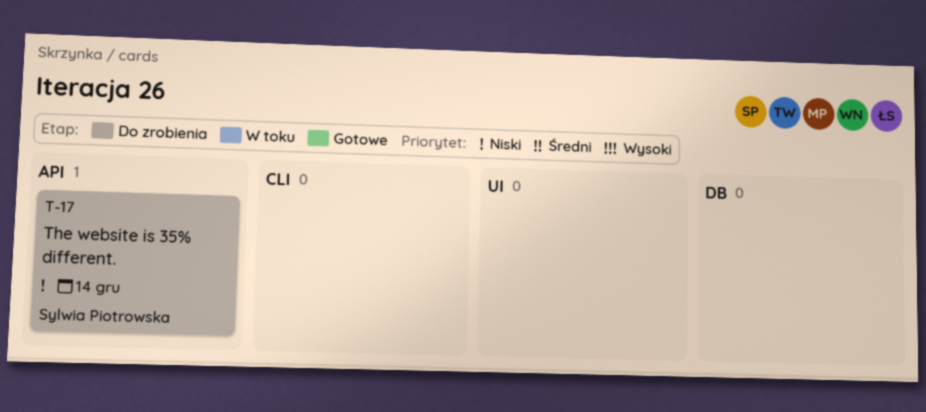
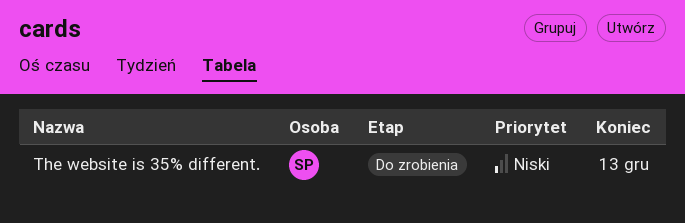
The website is 35% different., due: Dec 14 -> Dec 13

